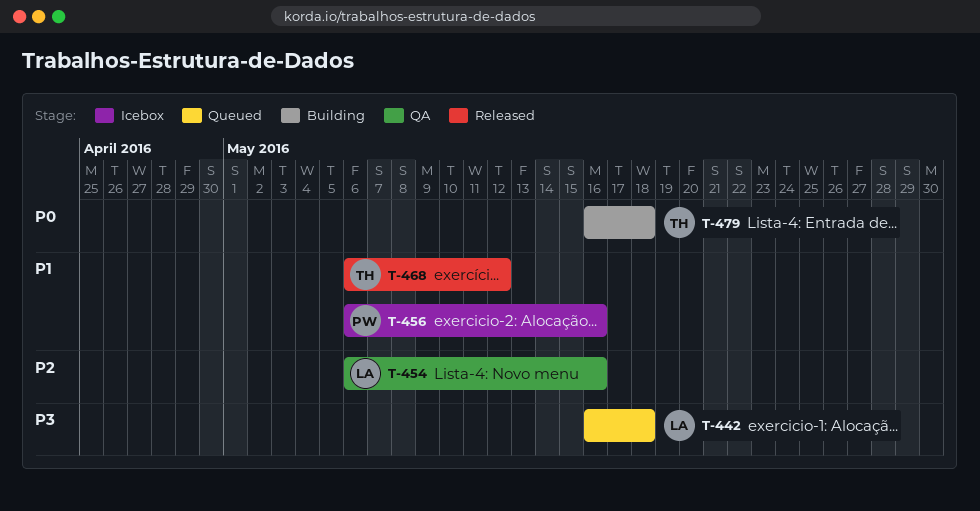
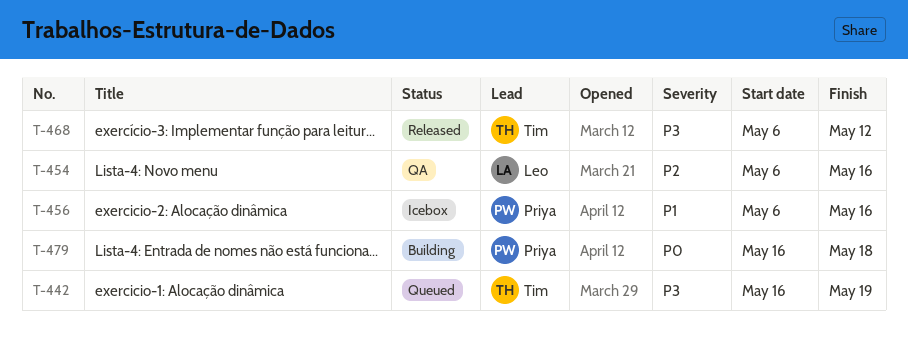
T-442, owner: Leo -> Tim
T-442, due: May 18 -> May 19
T-468, priority: P1 -> P3
T-479, owner: Tim -> Priya

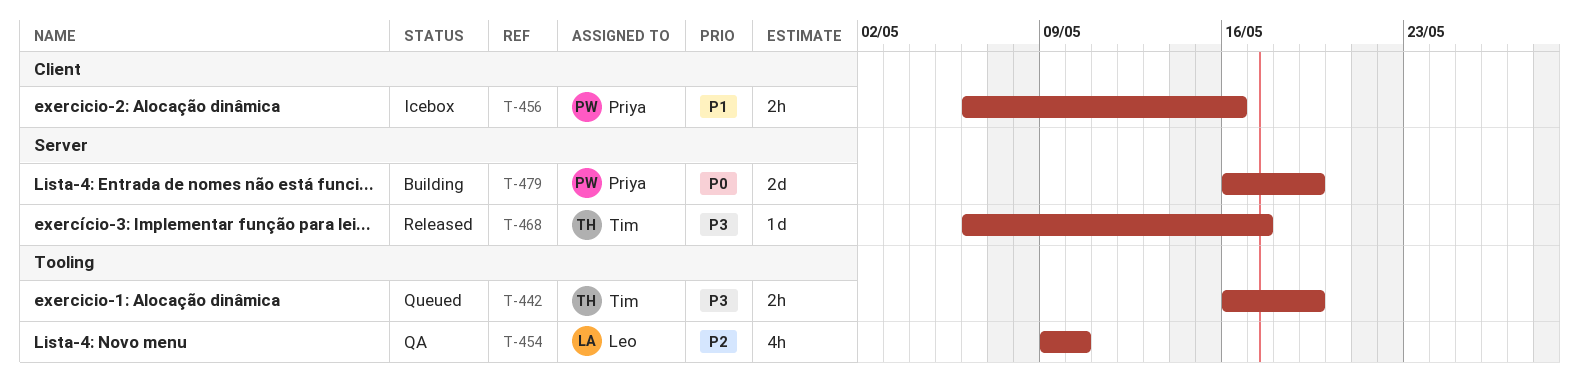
T-454, start: May 6 -> May 9
T-454, due: May 16 -> May 10
T-468, due: May 12 -> May 17
T-479, due: May 18 -> May 19

